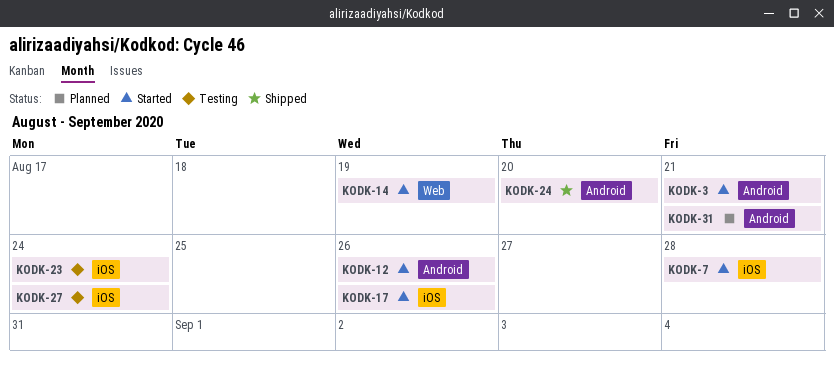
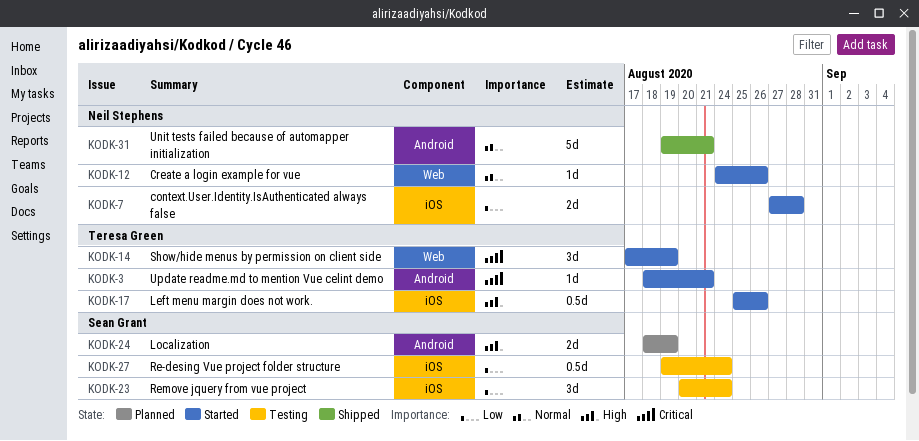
KODK-12, label: Android -> Web
KODK-24, status: Shipped -> Planned
KODK-24, due: Aug 20 -> Aug 19
KODK-31, status: Planned -> Shipped

